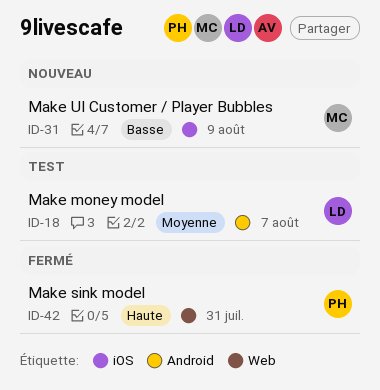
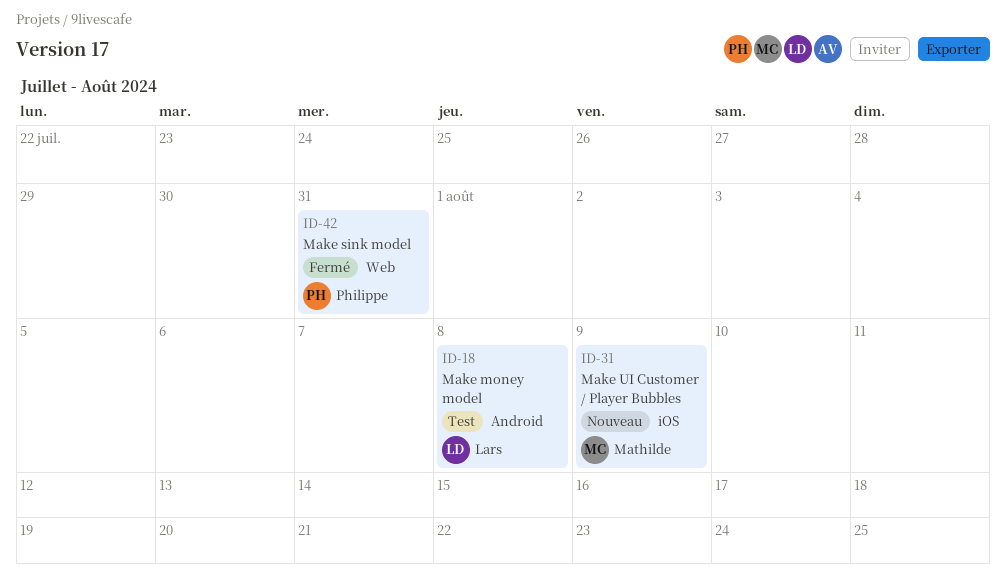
ID-18, due: Aug 7 -> Aug 8

